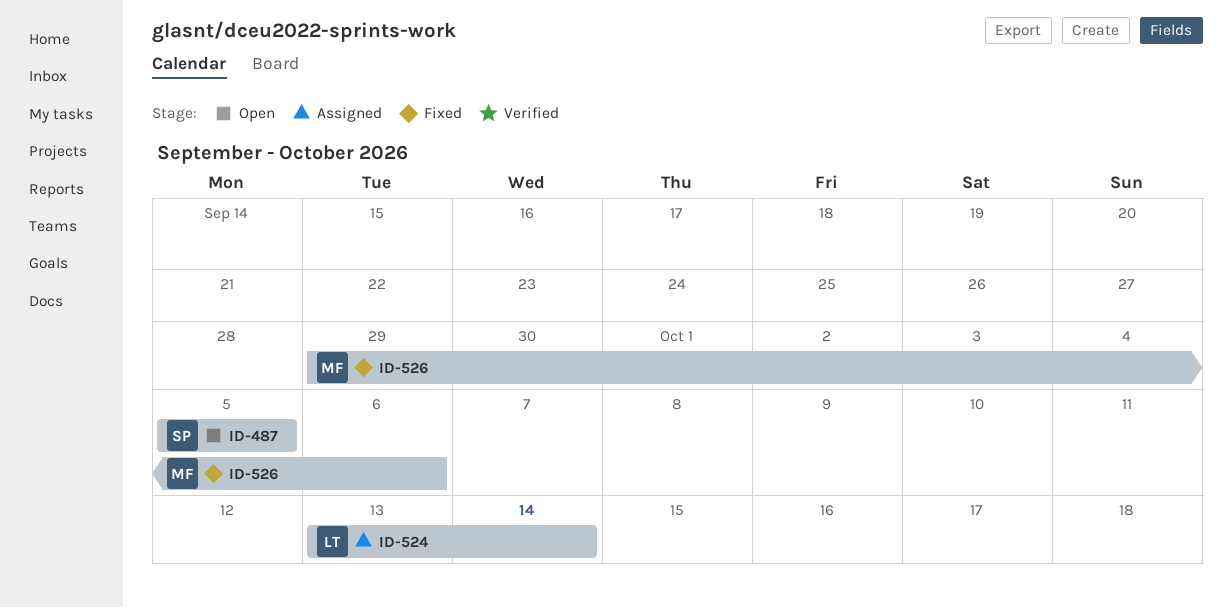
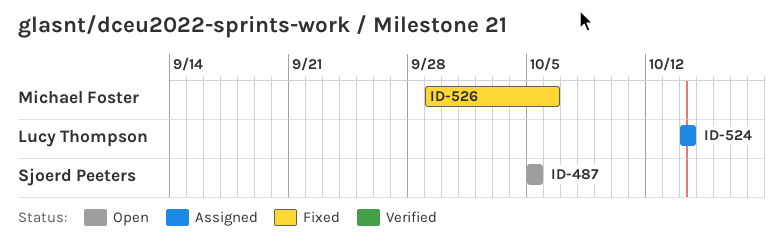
ID-524, start: Oct 13 -> Oct 14

